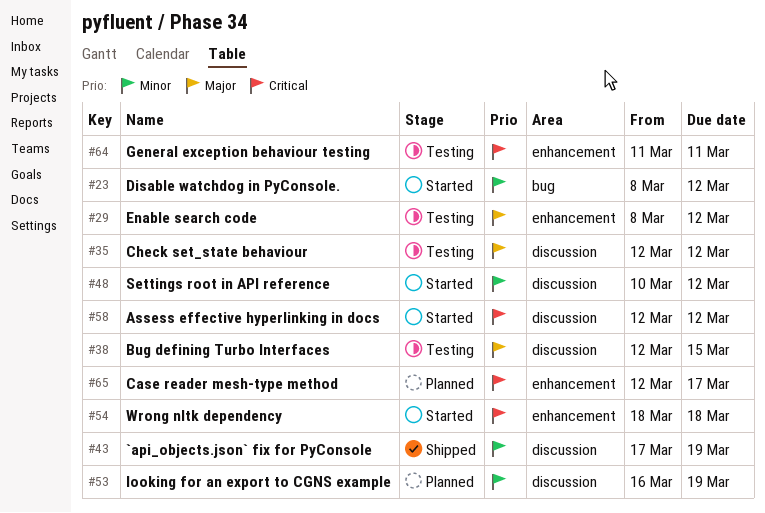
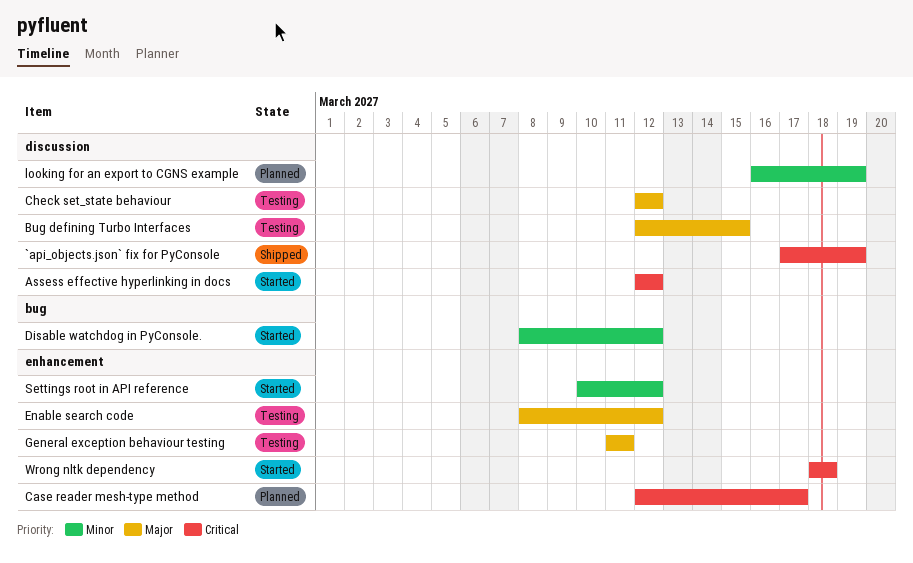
`api_objects.json` fix for PyConsole, priority: Minor -> Critical
General exception behaviour testing, priority: Critical -> Major
Settings root in API reference, label: discussion -> enhancement

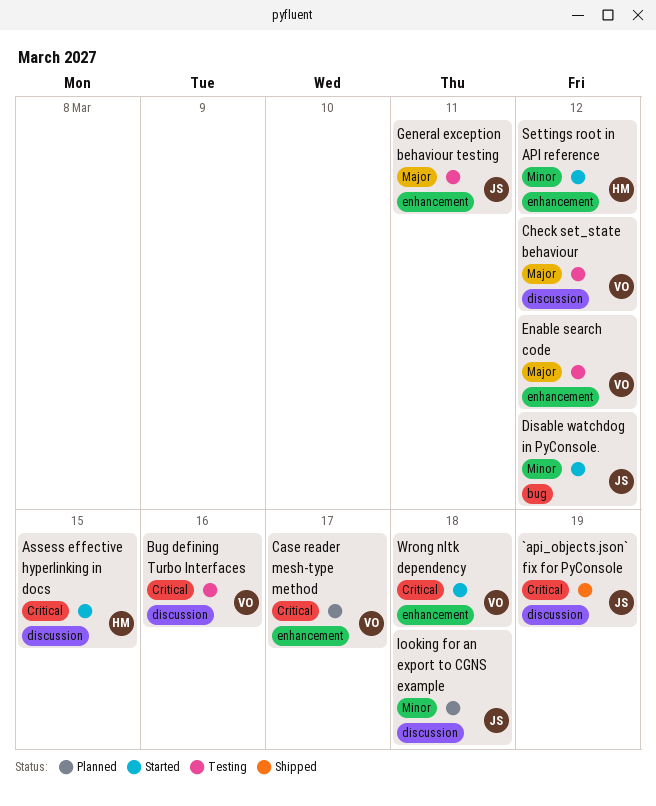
Assess effective hyperlinking in docs, due: Mar 12 -> Mar 15
Bug defining Turbo Interfaces, priority: Major -> Critical
Bug defining Turbo Interfaces, due: Mar 15 -> Mar 16
looking for an export to CGNS example, due: Mar 19 -> Mar 18

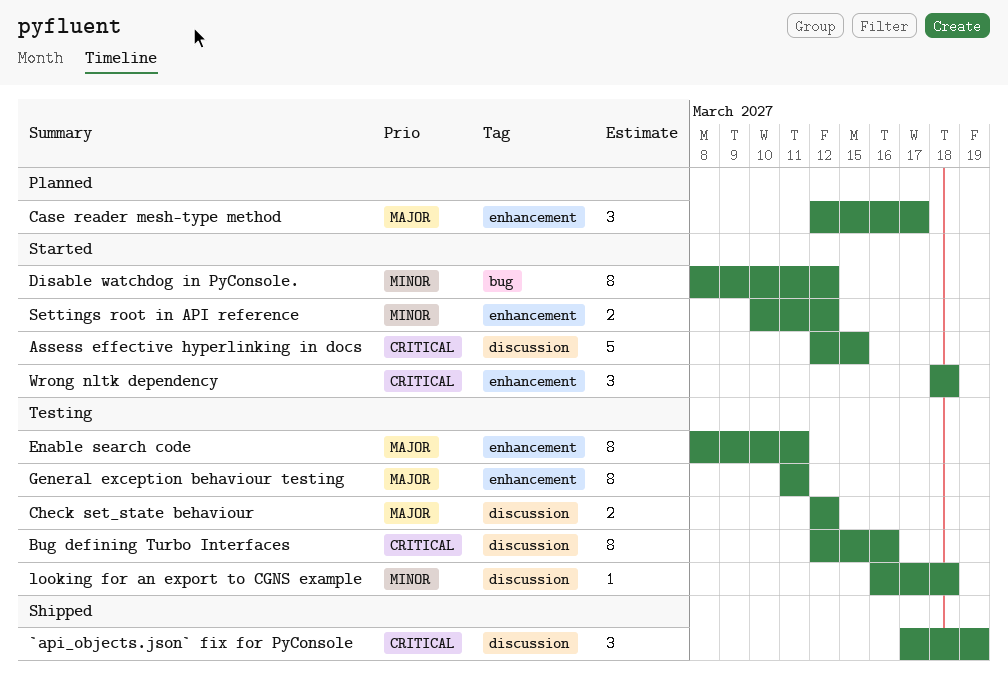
Case reader mesh-type method, priority: Critical -> Major
Enable search code, due: Mar 12 -> Mar 11
looking for an export to CGNS example, status: Planned -> Testing

